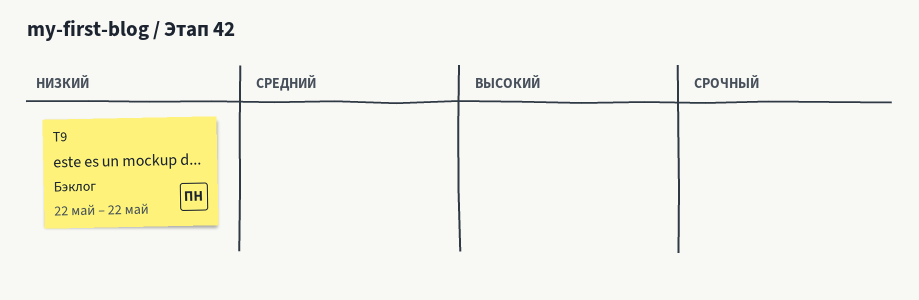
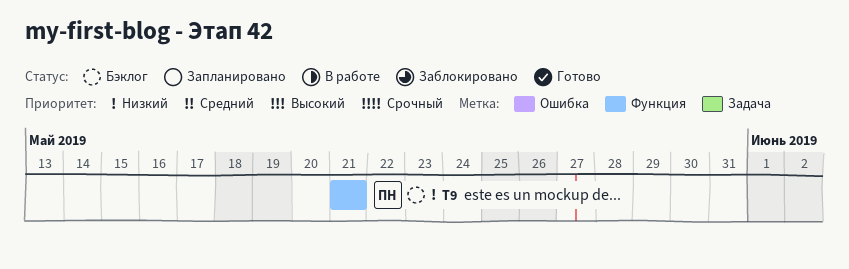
T9, start: May 22 -> May 21
T9, due: May 22 -> May 21

